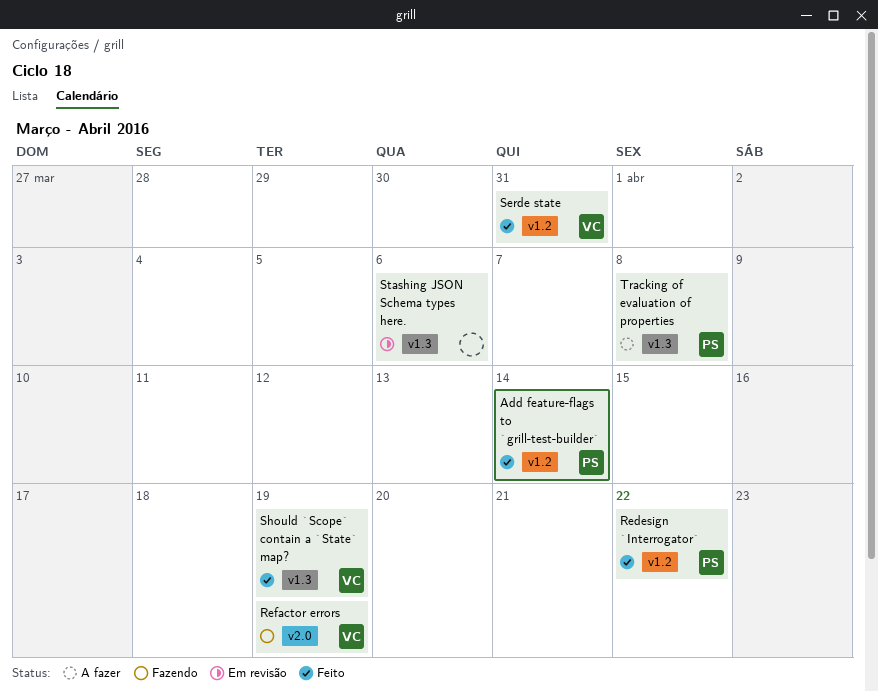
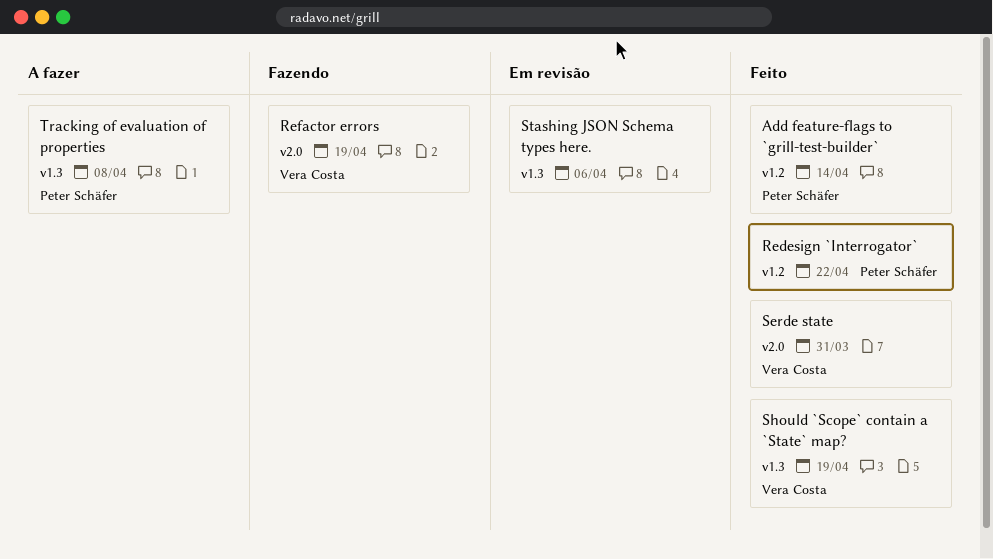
Serde state, label: v1.2 -> v2.0

